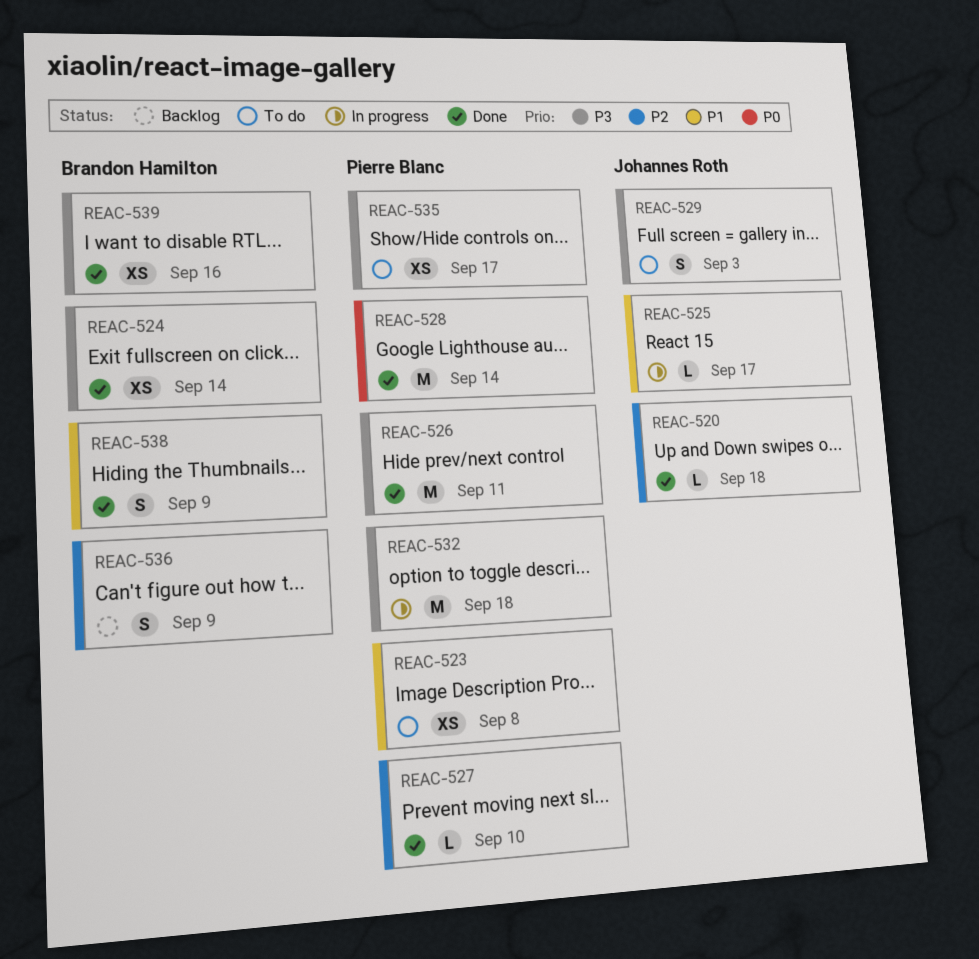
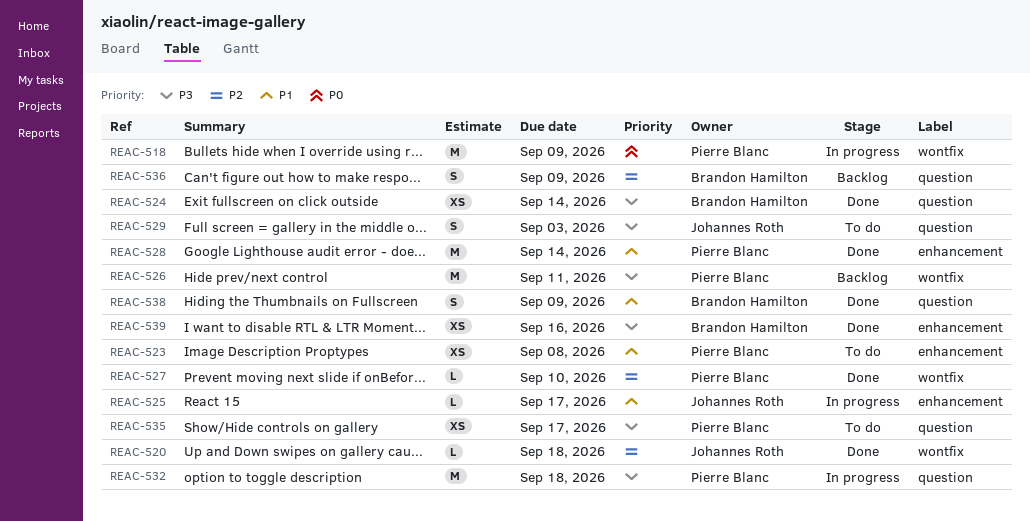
REAC-518: none -> present
REAC-526, status: Done -> Backlog
REAC-528, priority: P0 -> P1

